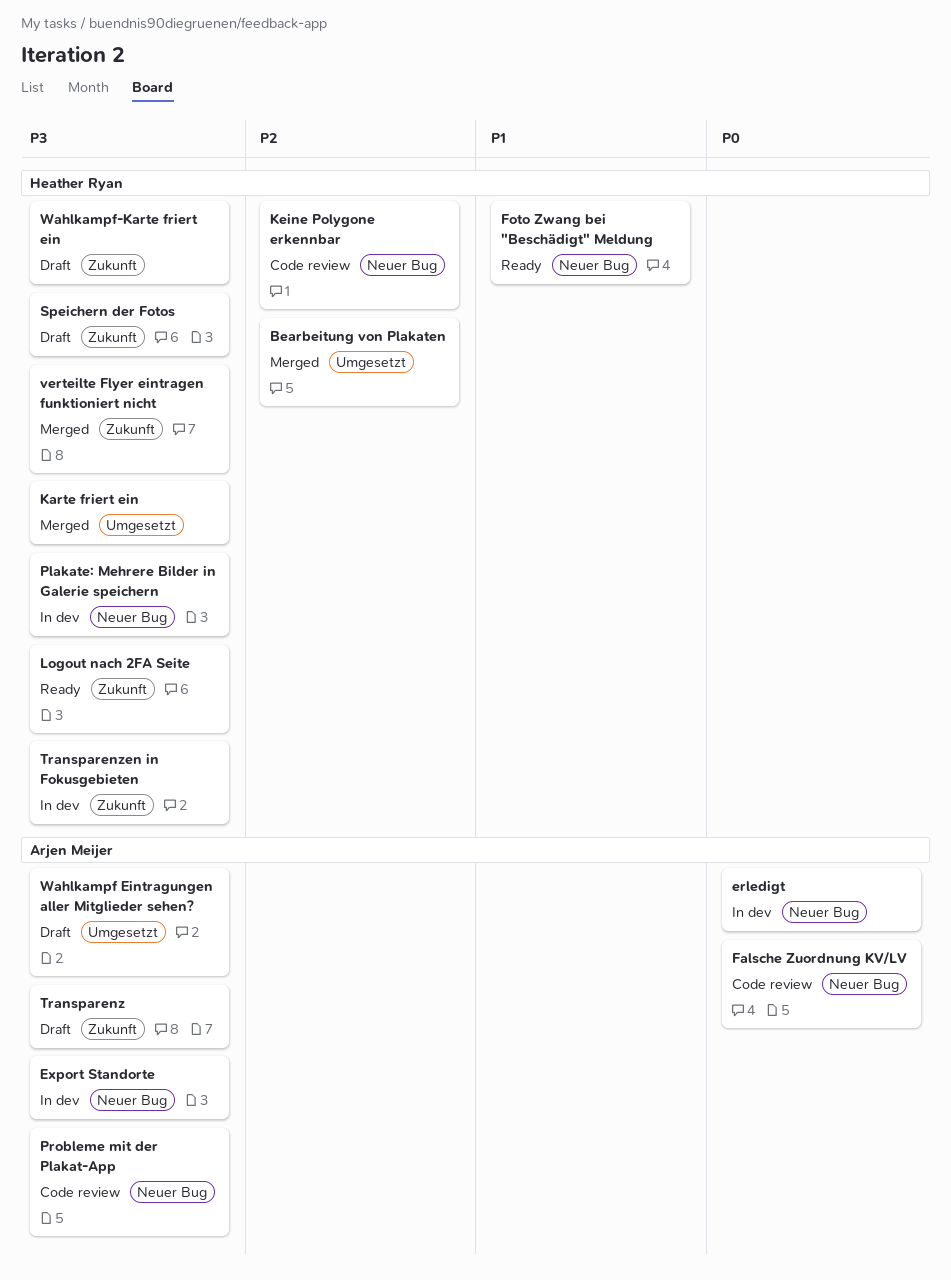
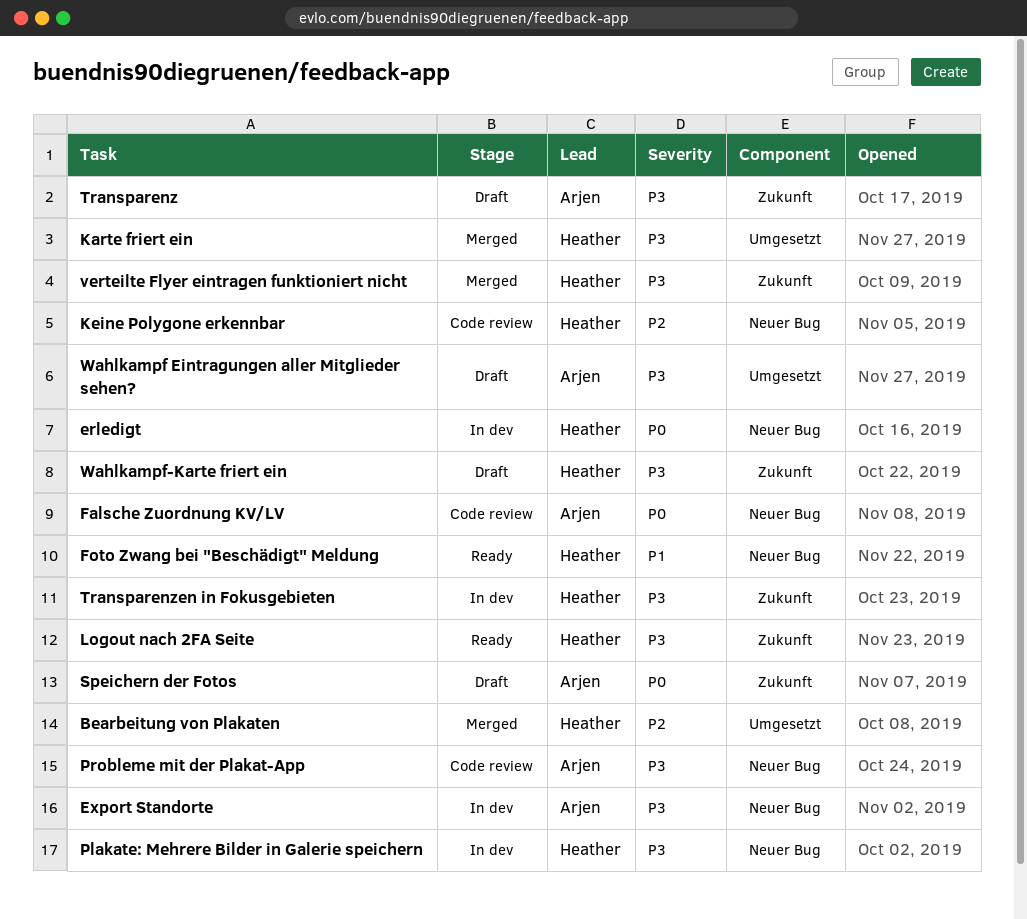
erledigt, owner: Arjen Meijer -> Heather Ryan
Speichern der Fotos, owner: Heather Ryan -> Arjen Meijer
Speichern der Fotos, priority: P3 -> P0

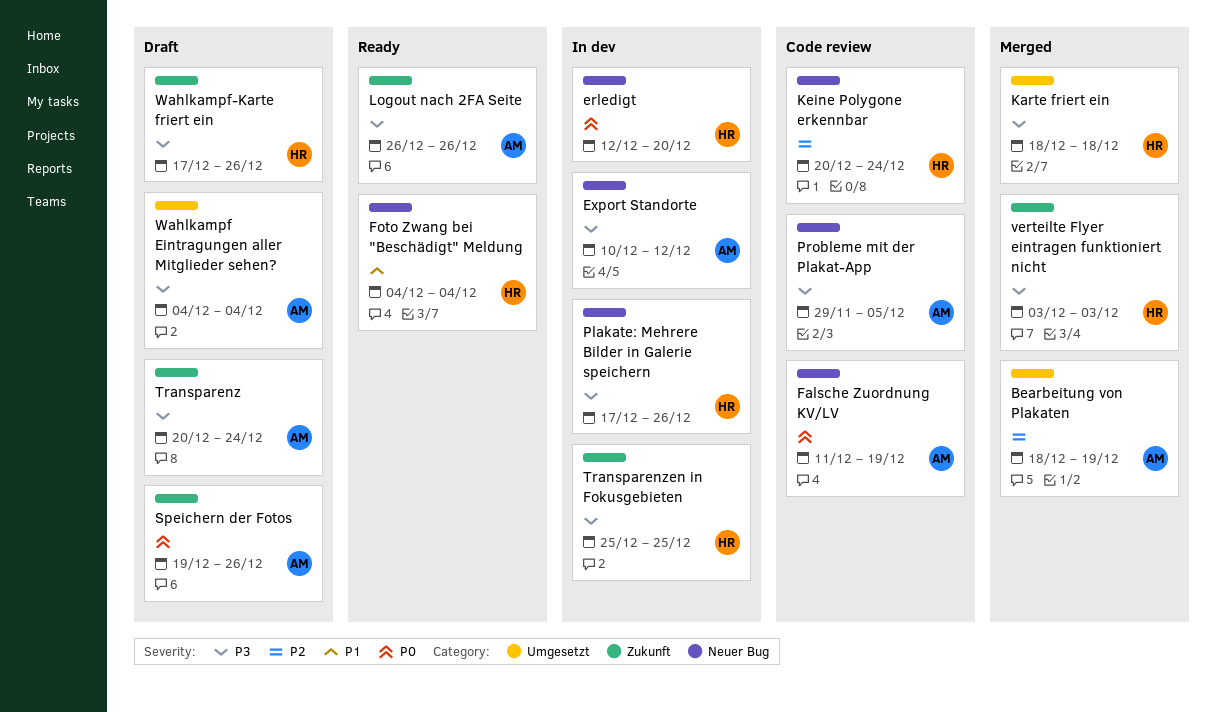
Bearbeitung von Plakaten, owner: Heather -> Arjen
Logout nach 2FA Seite, owner: Heather -> Arjen

